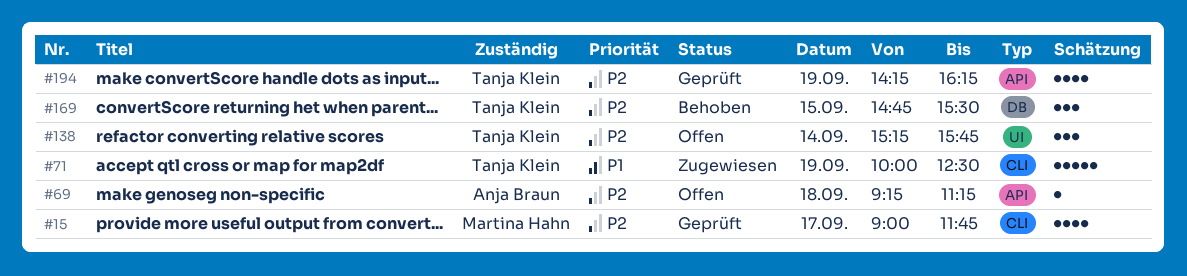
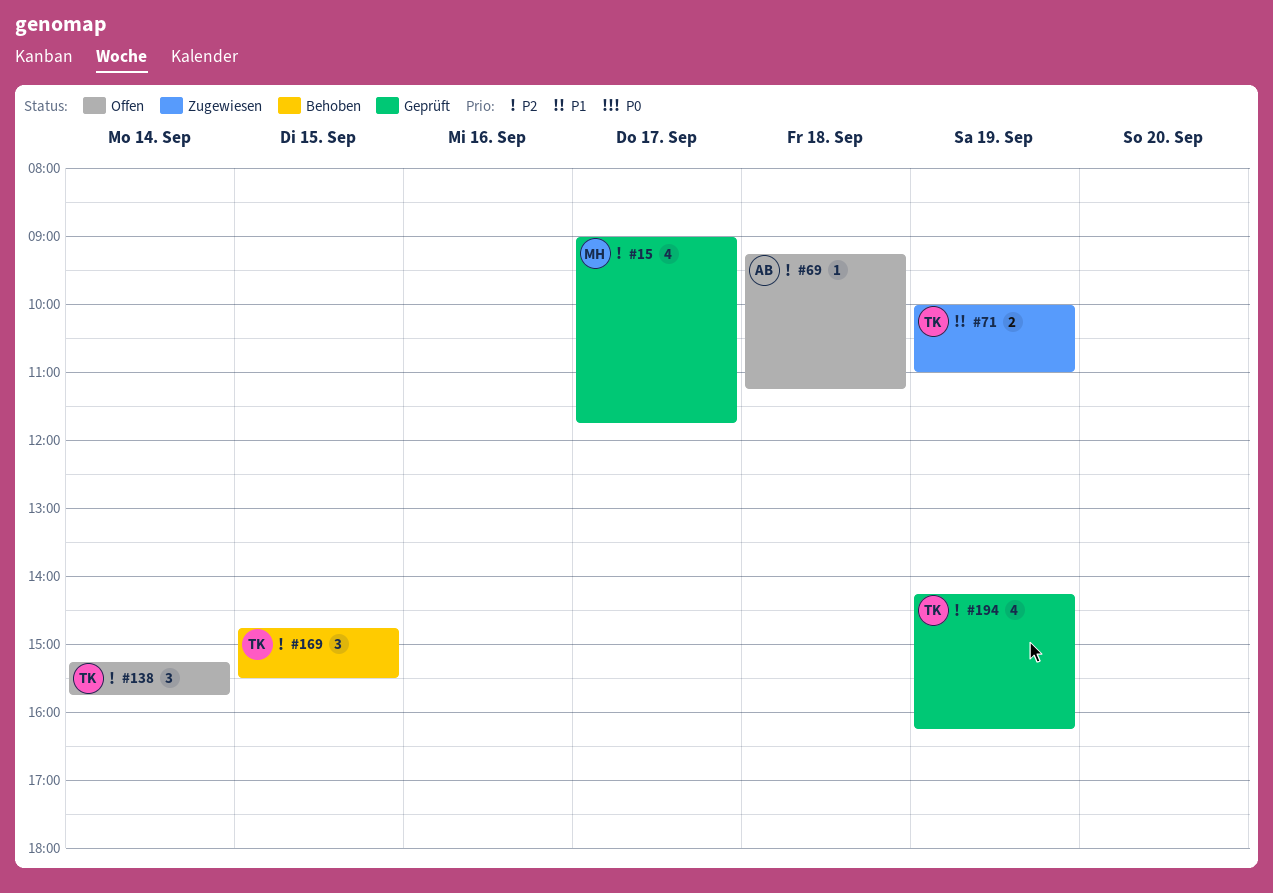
#71, estimate: 5 -> 2
#71, ends: 12:30 -> 11:00

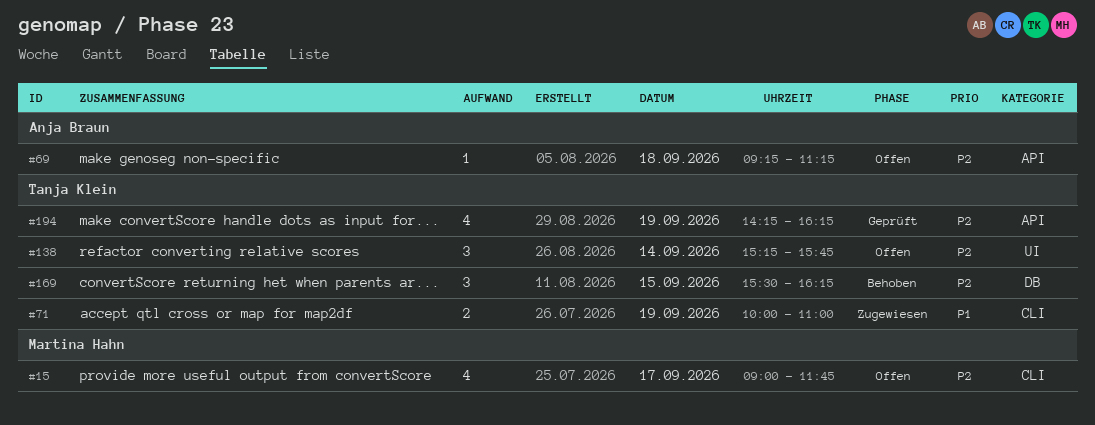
#15, status: Geprüft -> Offen
#169, begins: 14:45 -> 15:30
#169, ends: 15:30 -> 16:15

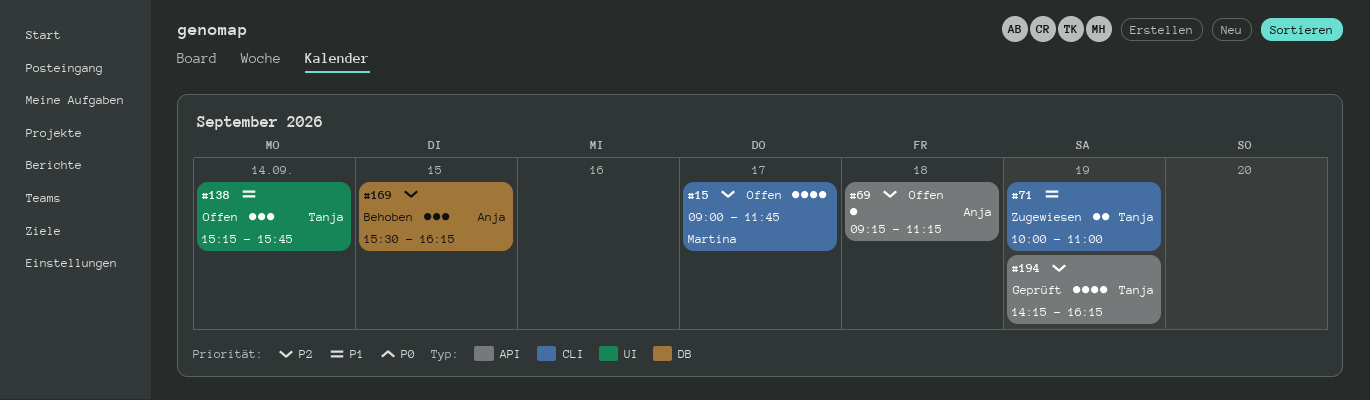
#138, priority: P2 -> P1
#169, owner: Tanja Klein -> Anja Braun

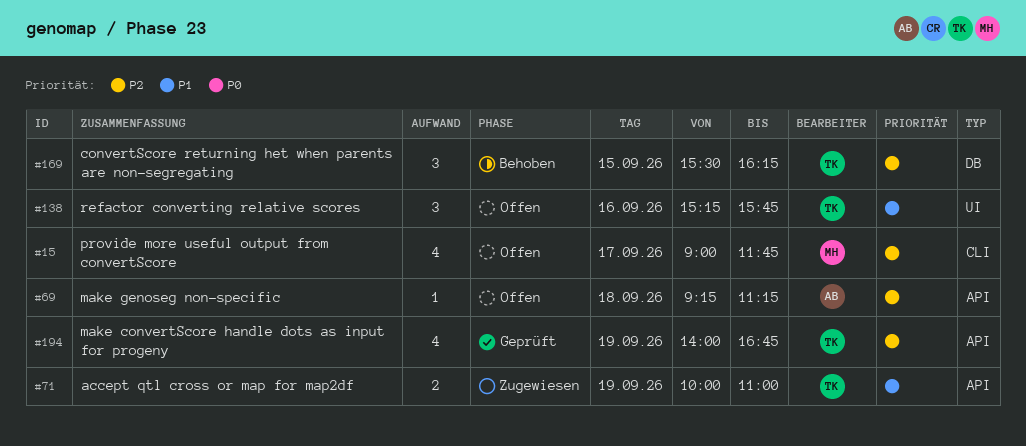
#71, label: CLI -> API
#138, day: Sep 14 -> Sep 16
#169, owner: Anja -> Tanja
#194, begins: 14:15 -> 14:00
#194, ends: 16:15 -> 16:45

